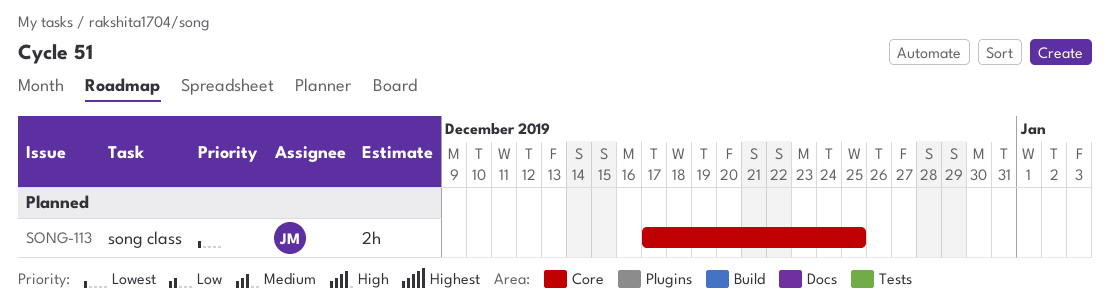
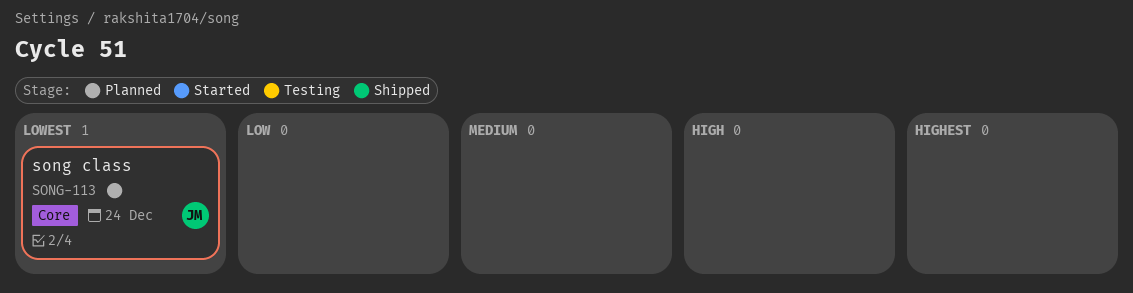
SONG-113, due: Dec 25 -> Dec 24

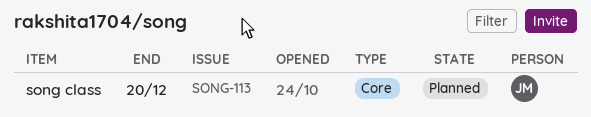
SONG-113, due: Dec 24 -> Dec 20

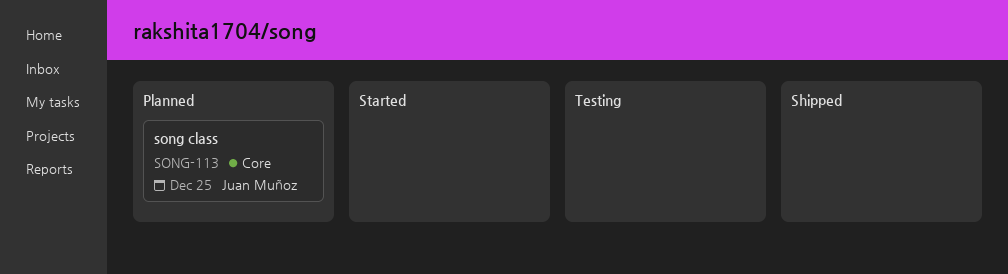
SONG-113, due: Dec 20 -> Dec 25

